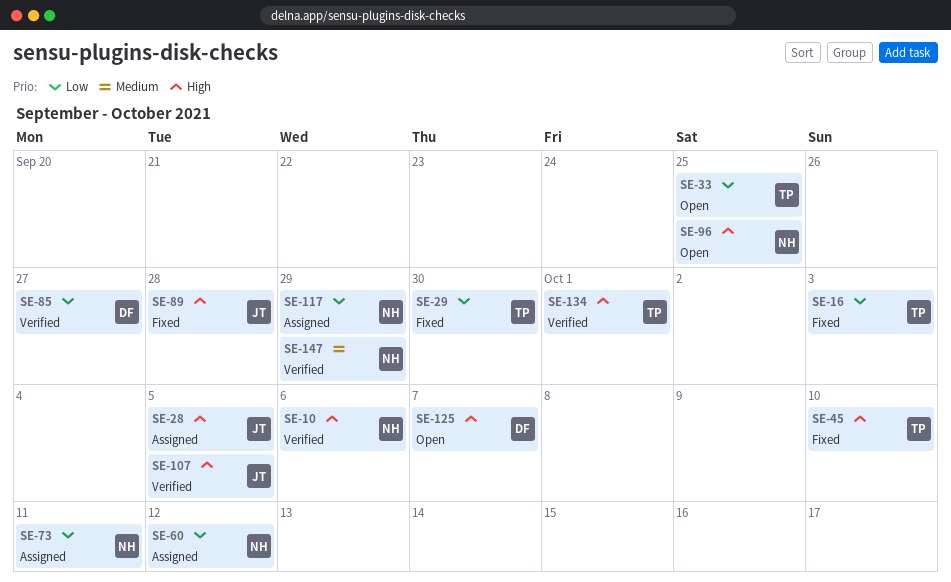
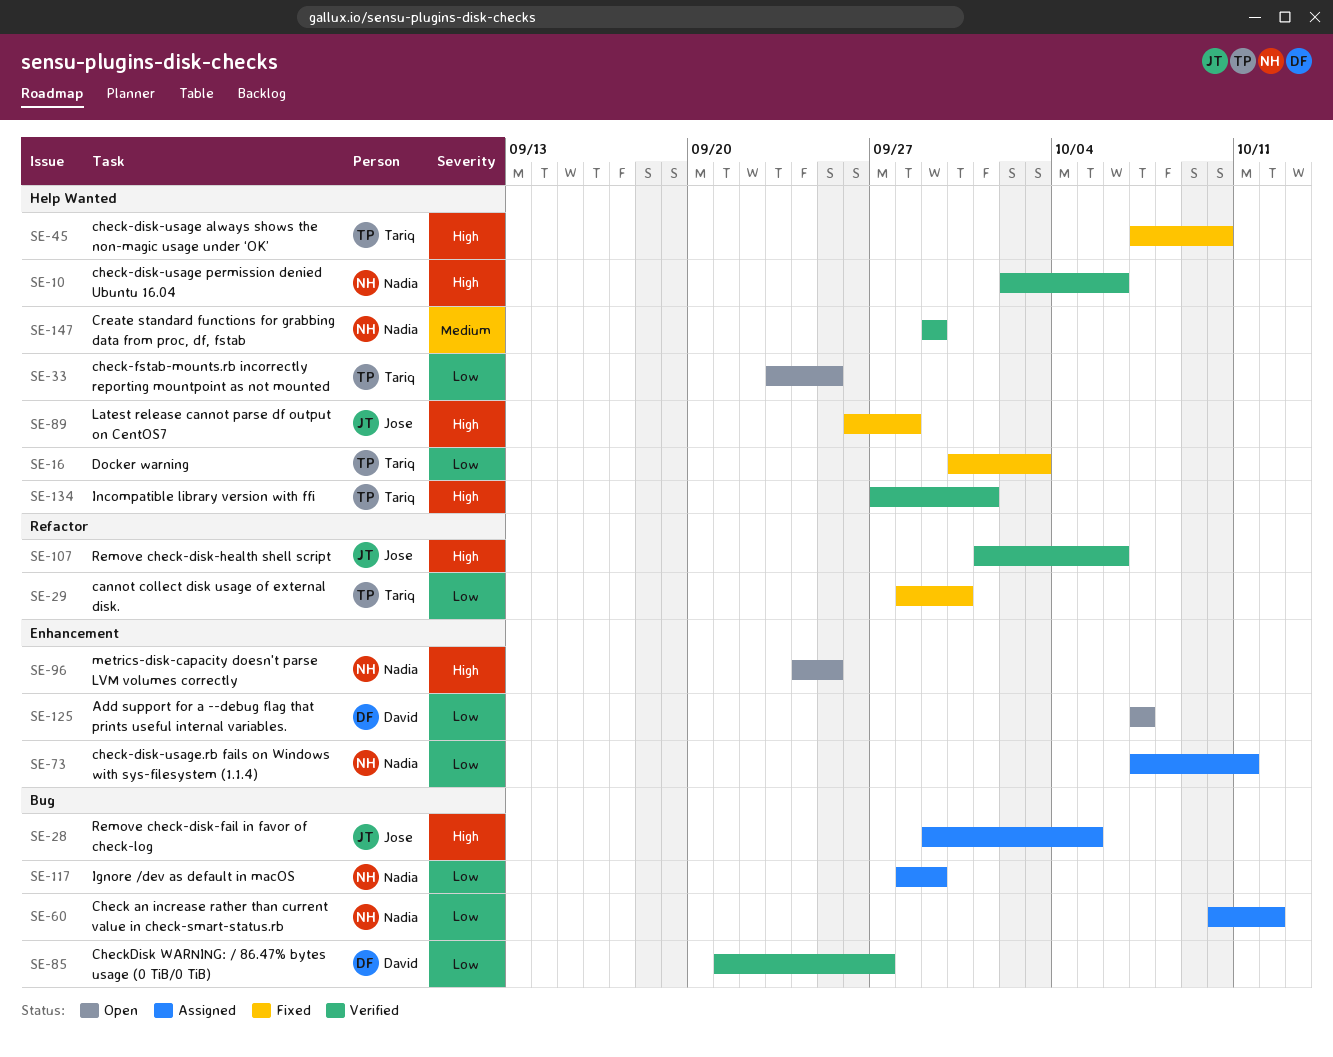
SE-107, due: Oct 5 -> Oct 6
SE-125, priority: High -> Low

